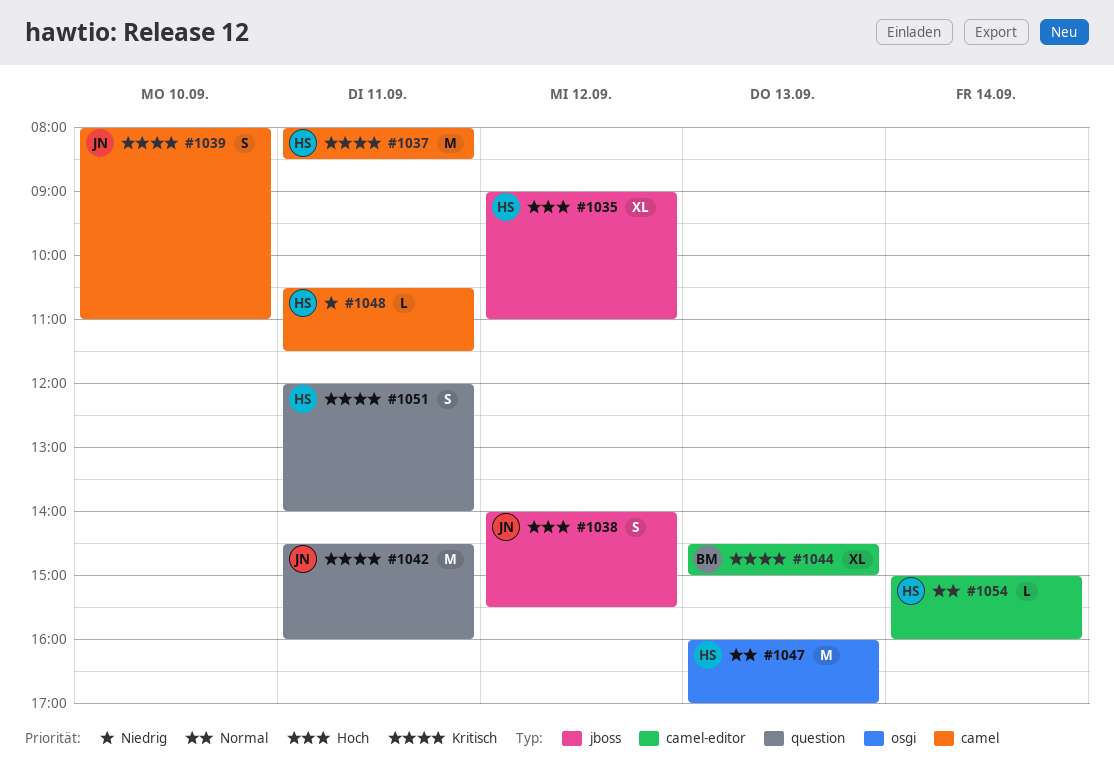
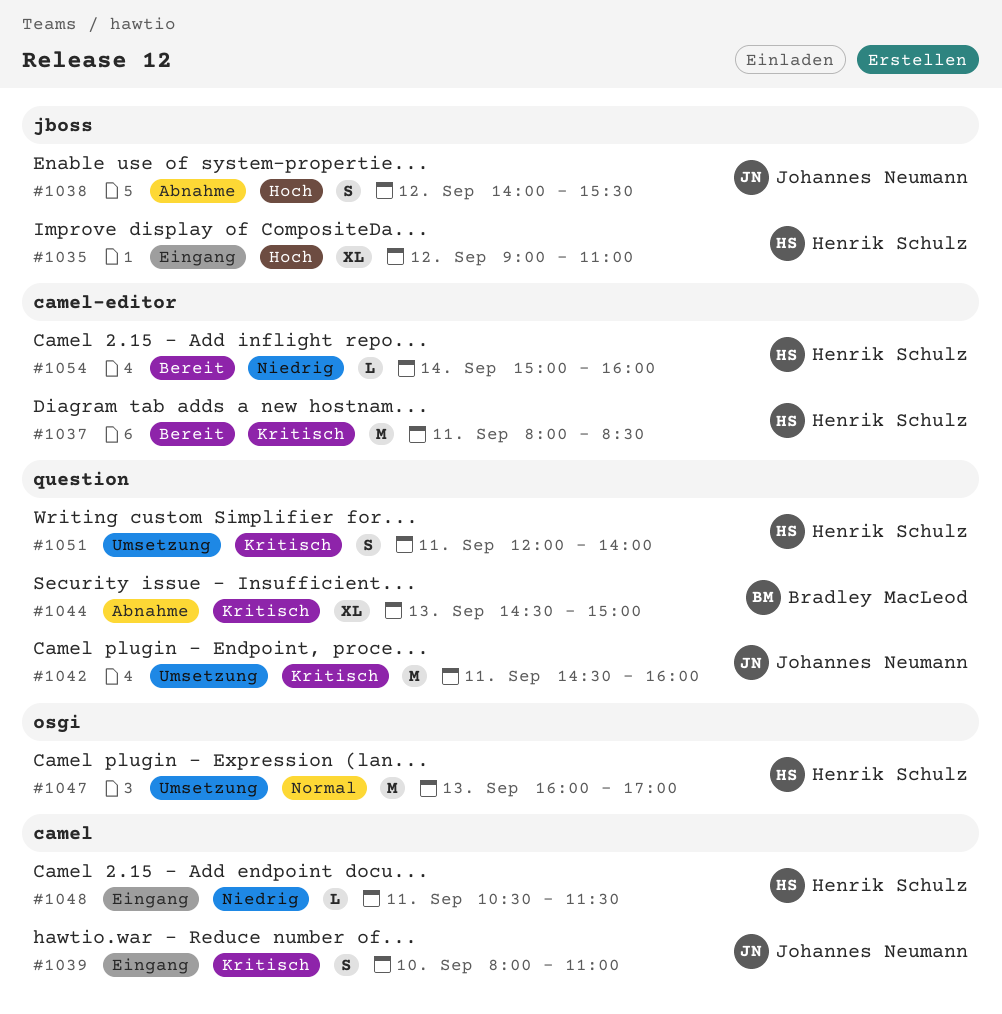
#1037, label: camel -> camel-editor
#1044, label: camel-editor -> question
#1054, priority: Normal -> Niedrig

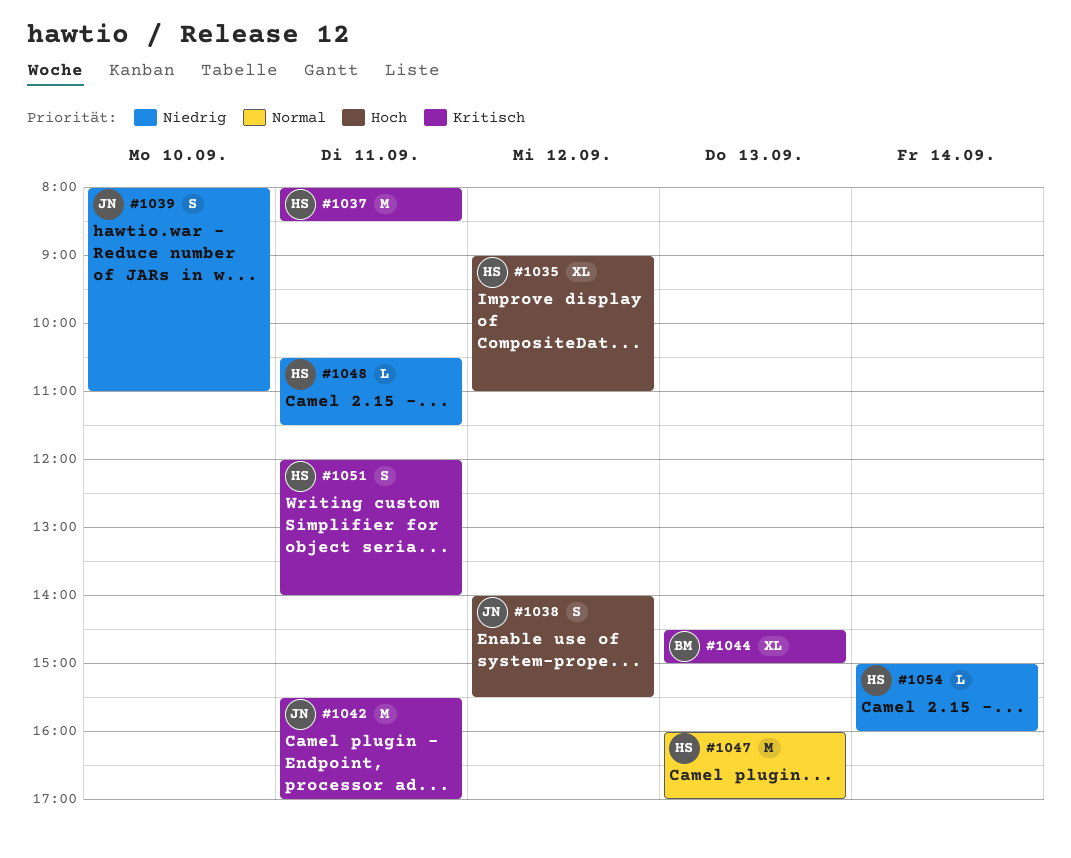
#1039, priority: Kritisch -> Niedrig
#1042, begins: 14:30 -> 15:30
#1042, ends: 16:00 -> 17:00

